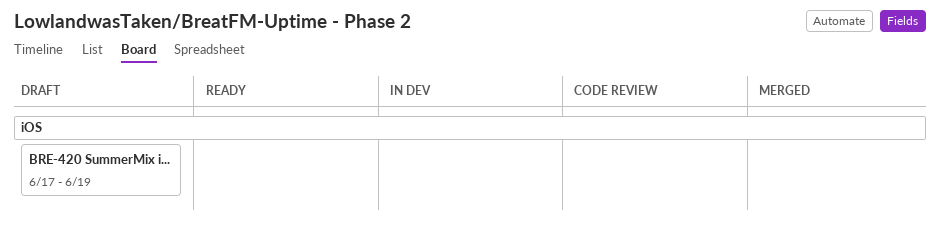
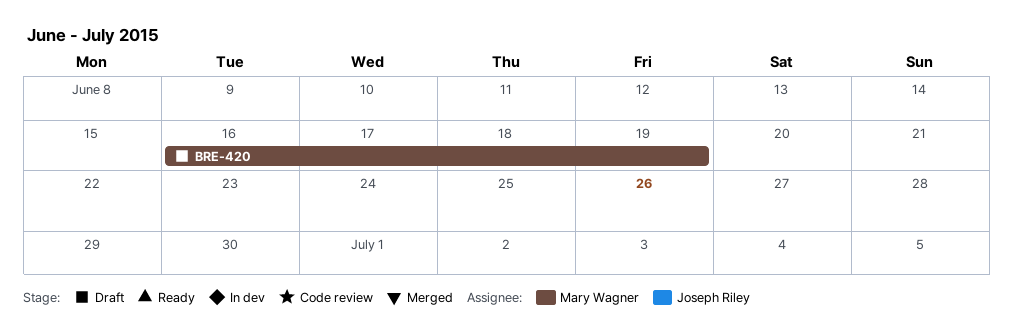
BRE-420, start: Jun 17 -> Jun 16

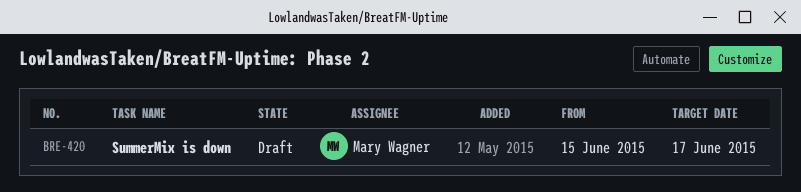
BRE-420, start: Jun 16 -> Jun 15
BRE-420, due: Jun 19 -> Jun 17

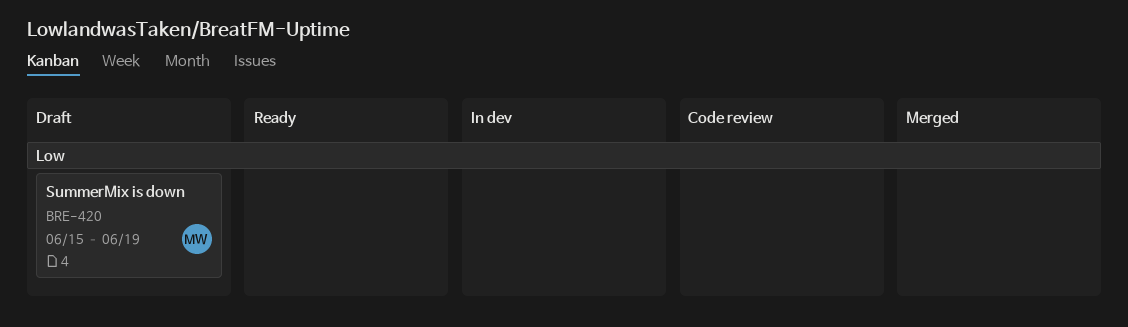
BRE-420, due: Jun 17 -> Jun 19

